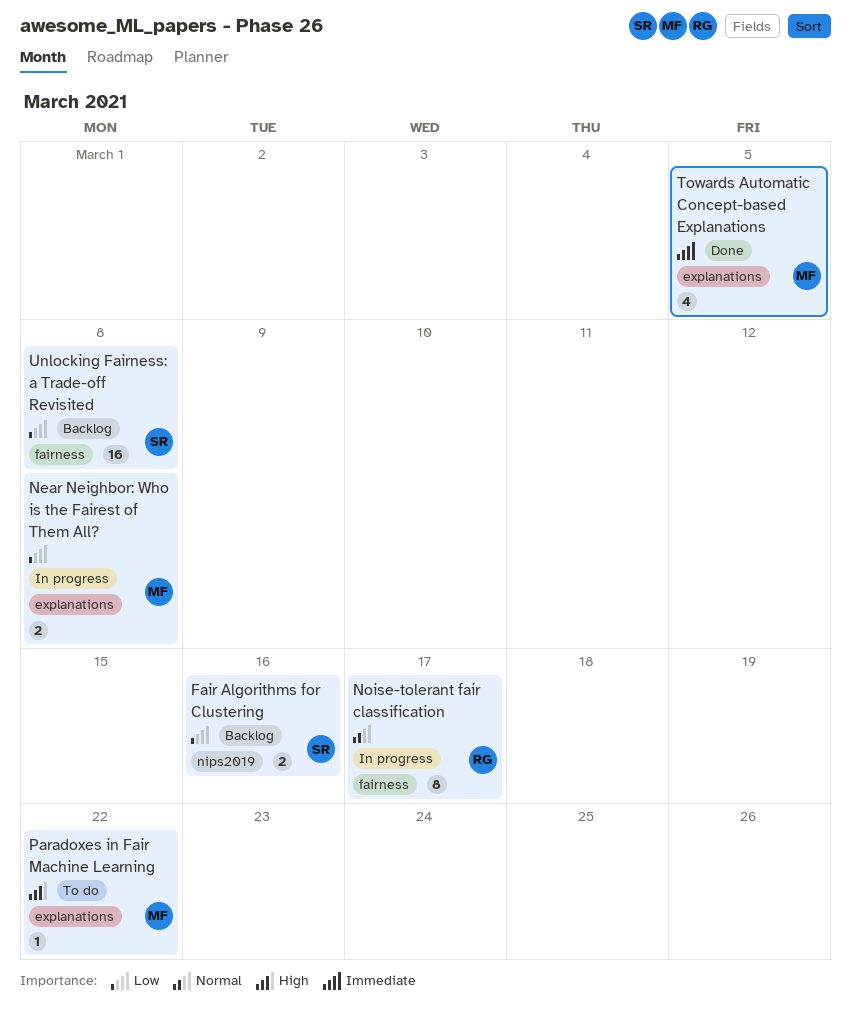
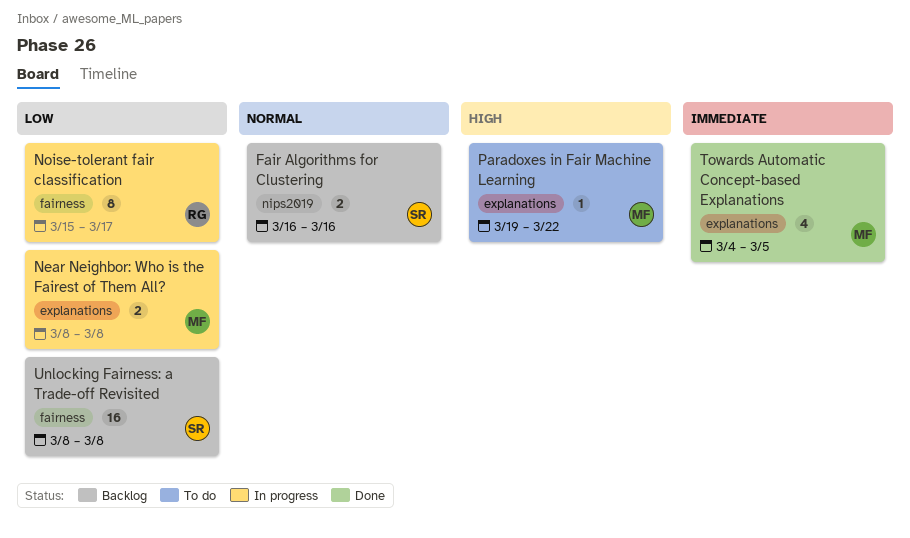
Fair Algorithms for Clustering, priority: Low -> Normal
Noise-tolerant fair classification, priority: Normal -> Low

